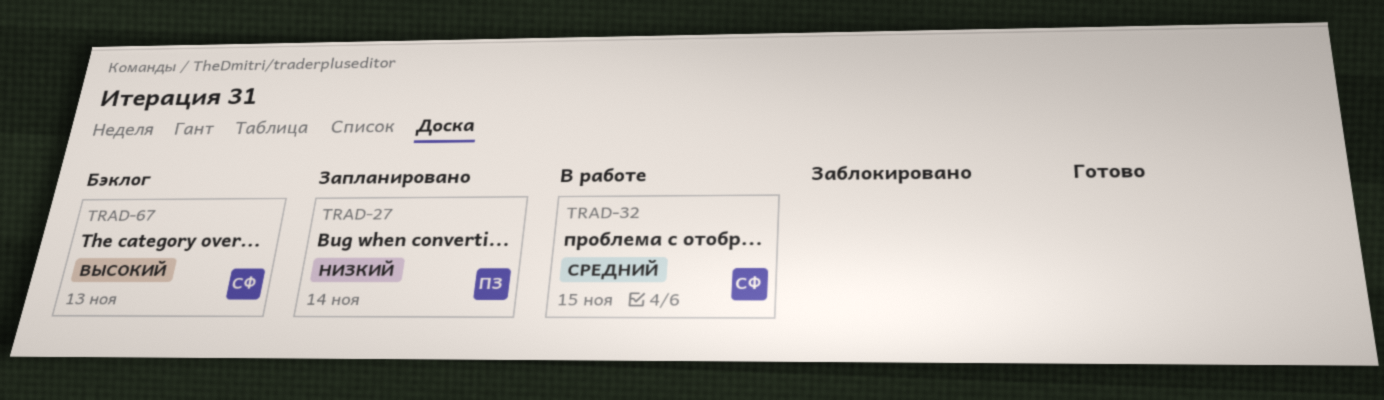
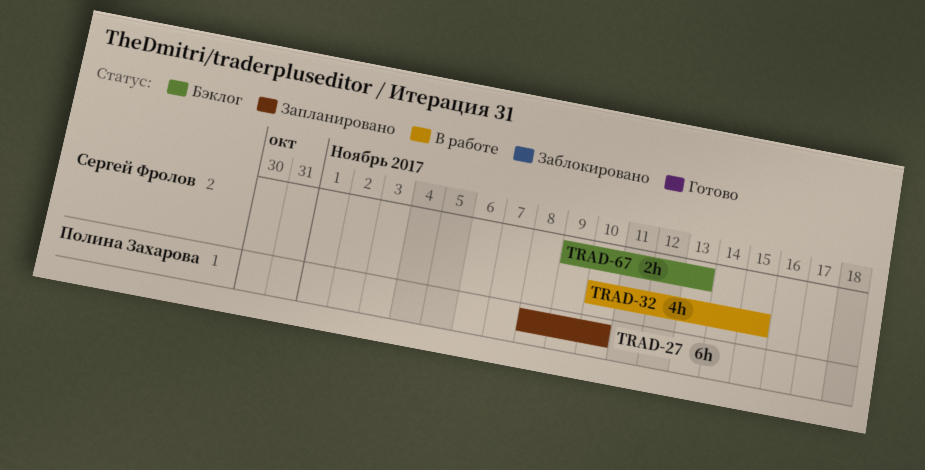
TRAD-27, due: Nov 14 -> Nov 10

